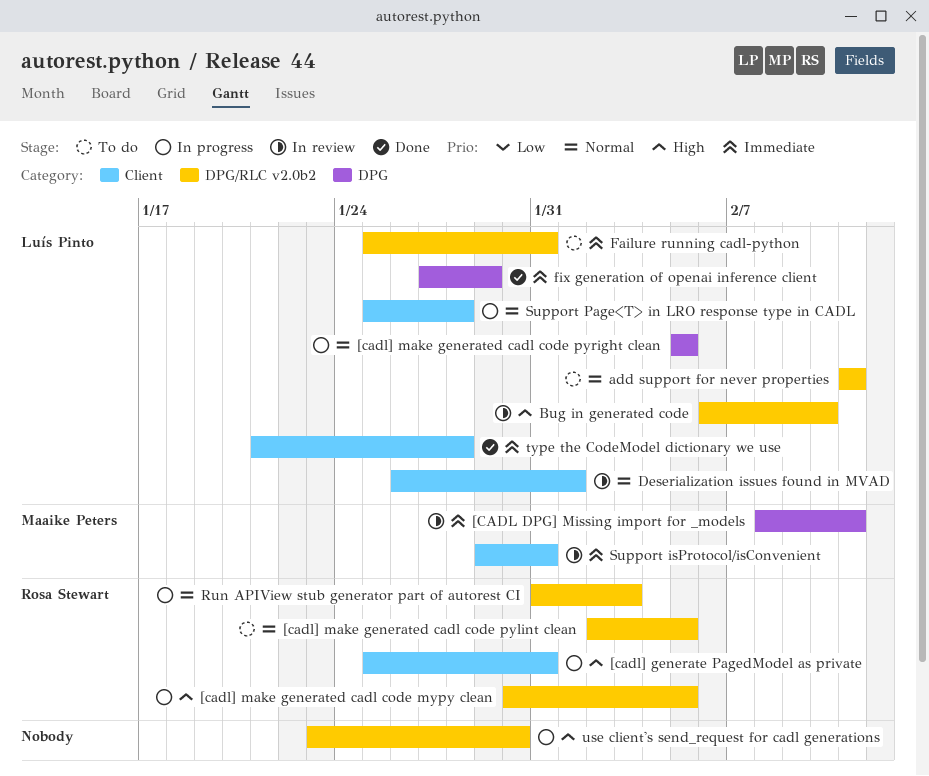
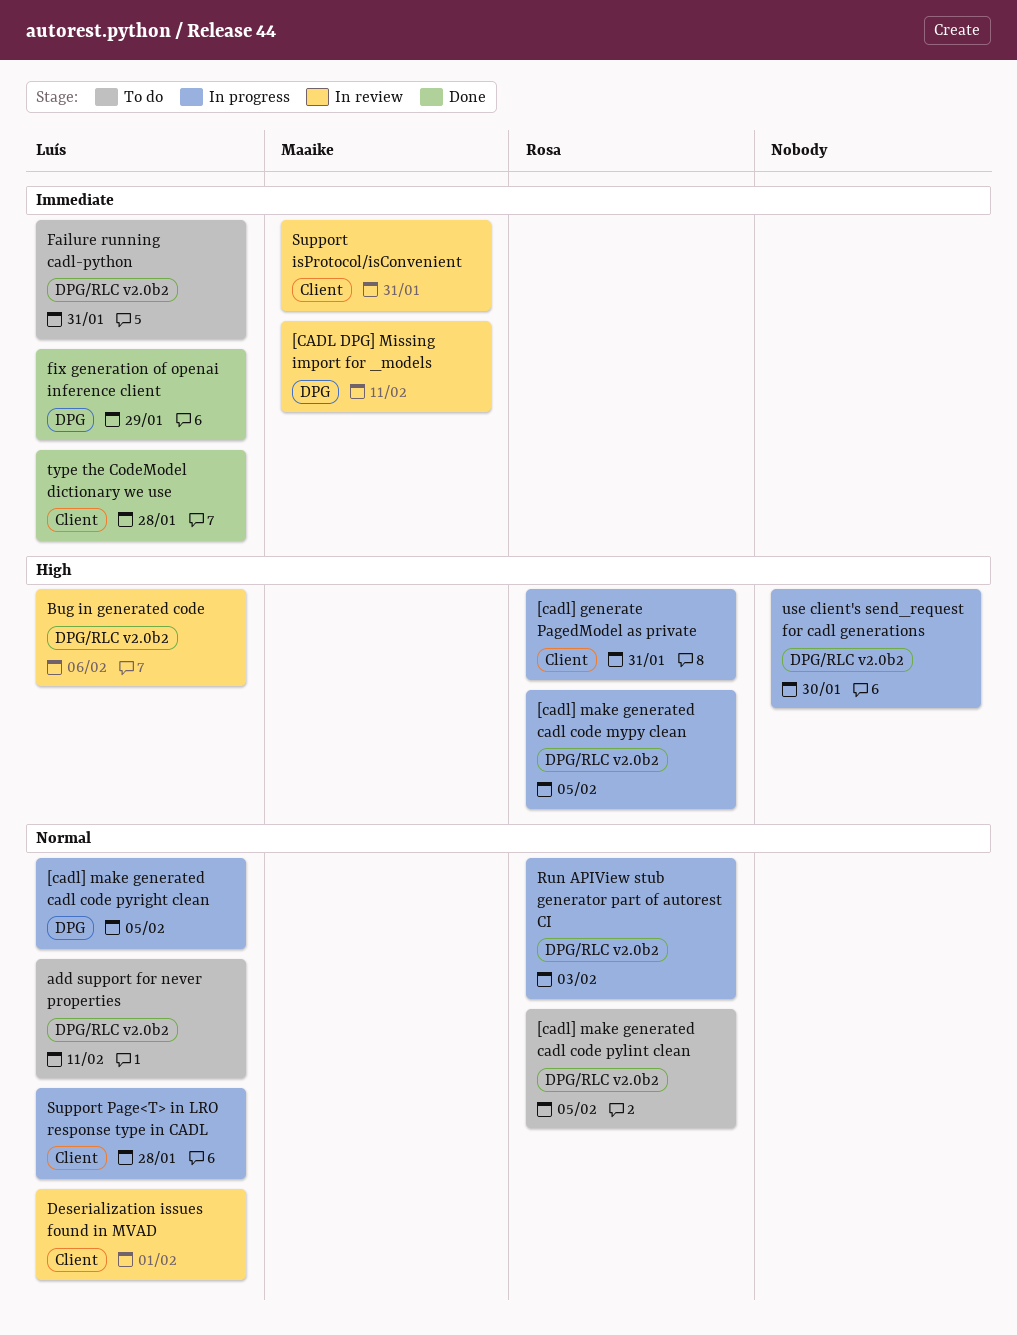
Bug in generated code, due: Feb 10 -> Feb 6

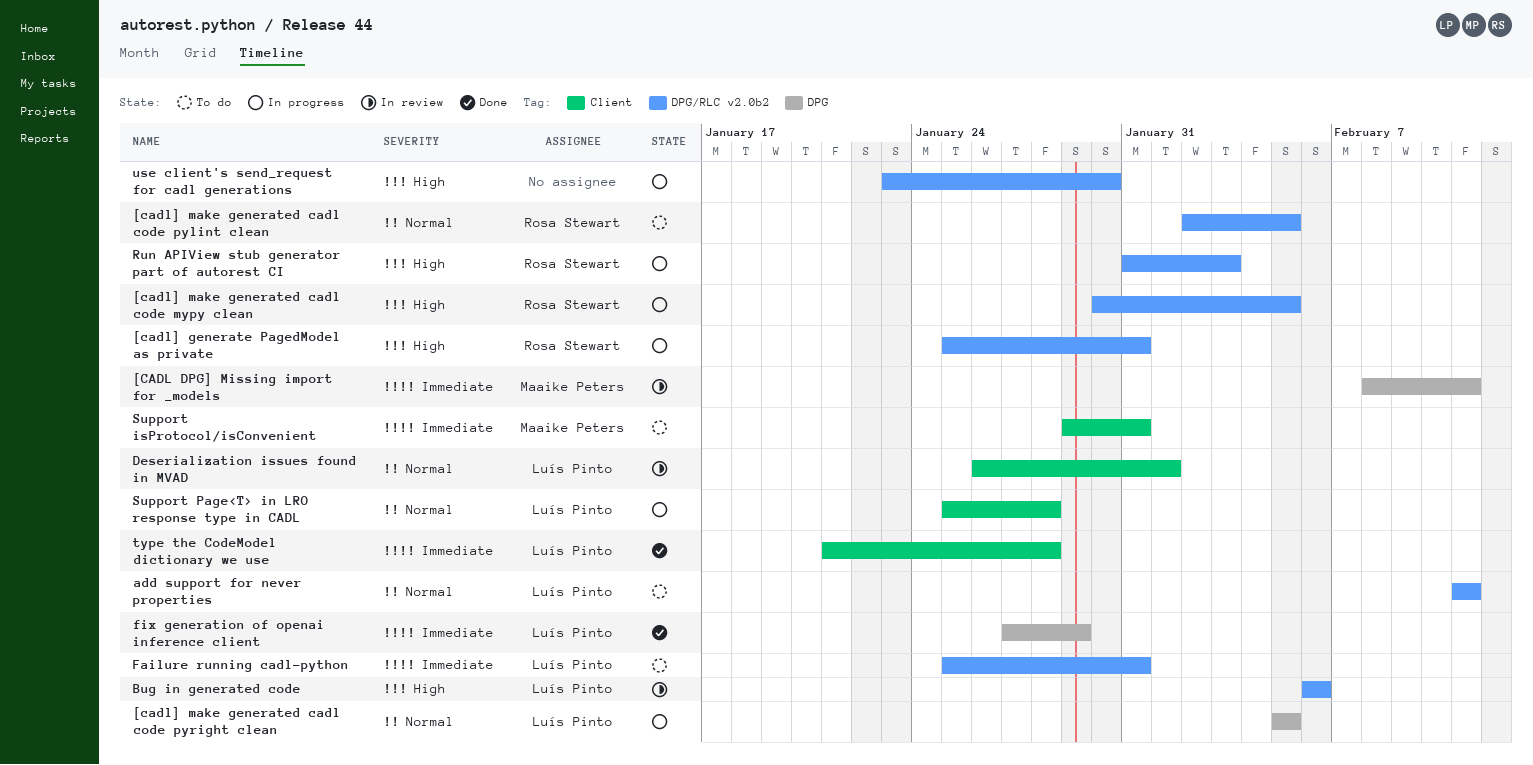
[cadl] generate PagedModel as private, label: Client -> DPG/RLC v2.0b2
Run APIView stub generator part of autorest CI, priority: Normal -> High
Support isProtocol/isConvenient, status: In review -> To do

